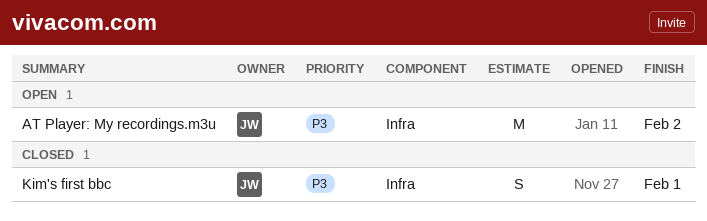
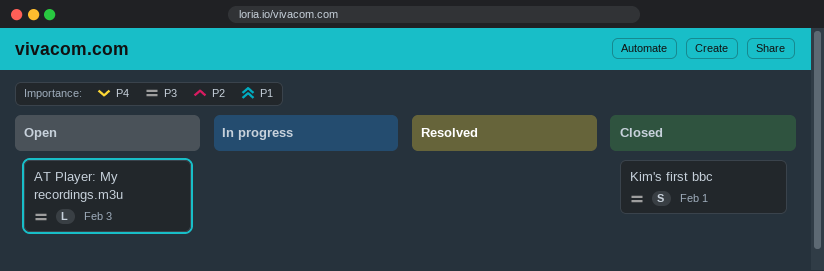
AT Player: My recordings.m3u, estimate: M -> L
AT Player: My recordings.m3u, due: Feb 2 -> Feb 3

